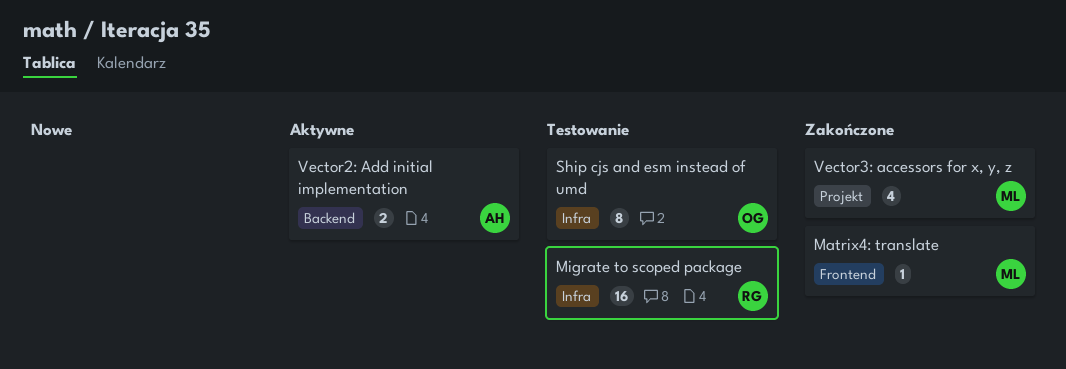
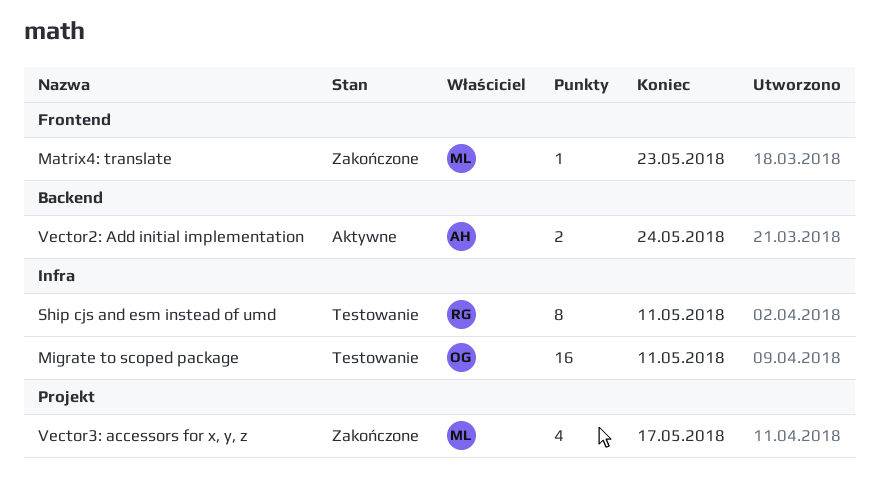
Migrate to scoped package, owner: RG -> OG
Ship cjs and esm instead of umd, owner: OG -> RG

